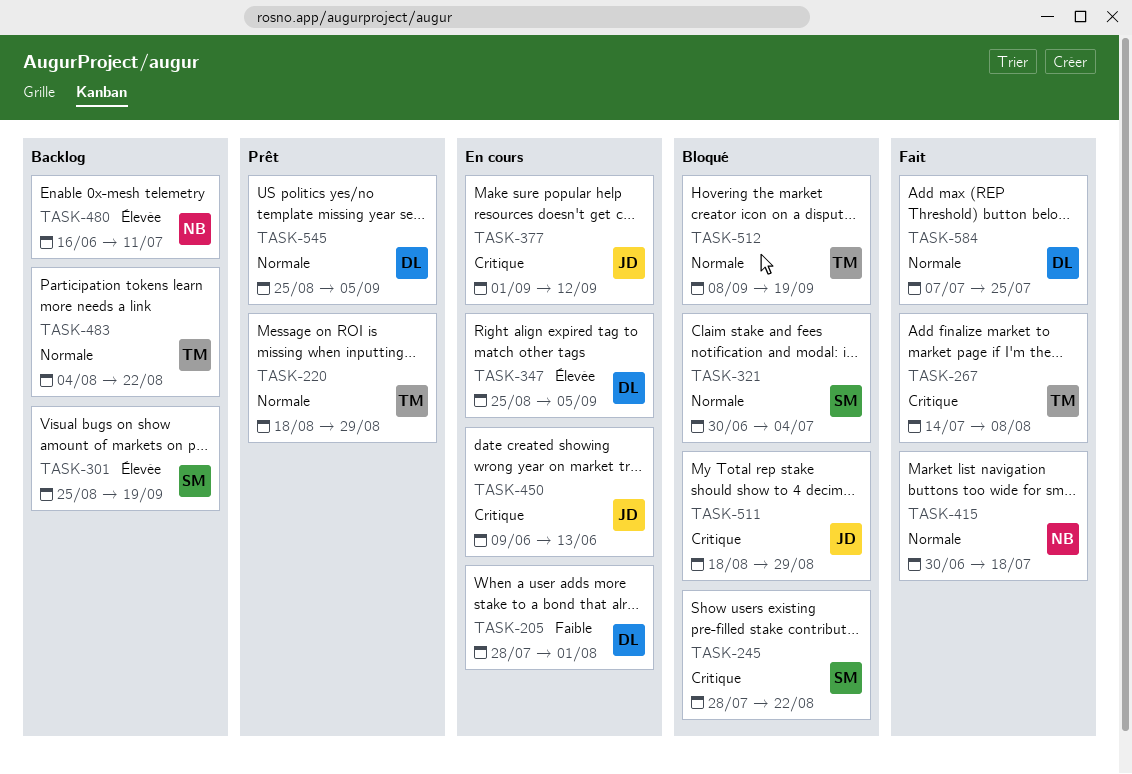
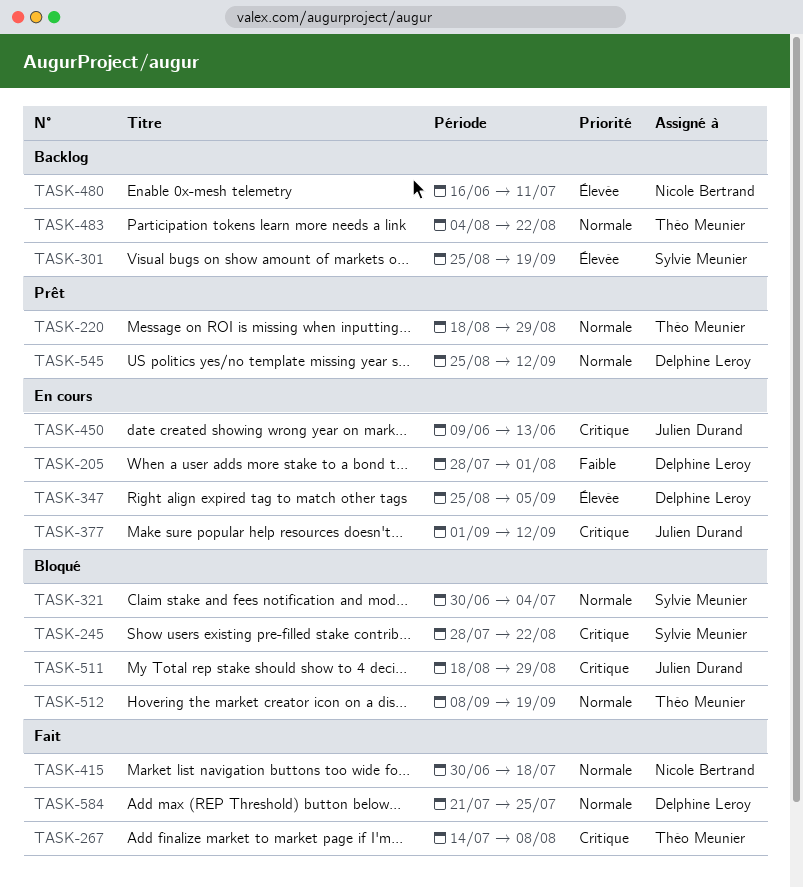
TASK-545, due: Sep 5 -> Sep 12
TASK-584, start: Jul 7 -> Jul 21

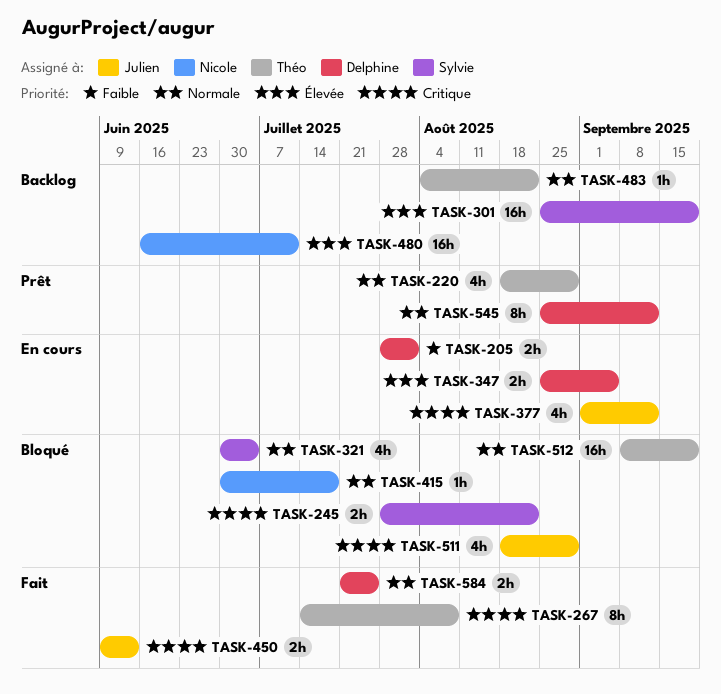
TASK-415, status: Fait -> Bloqué
TASK-450, status: En cours -> Fait

